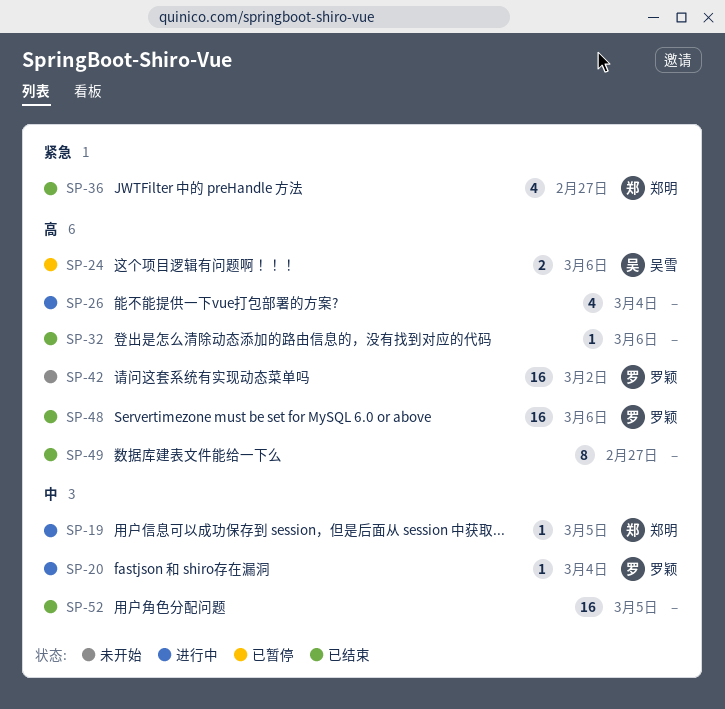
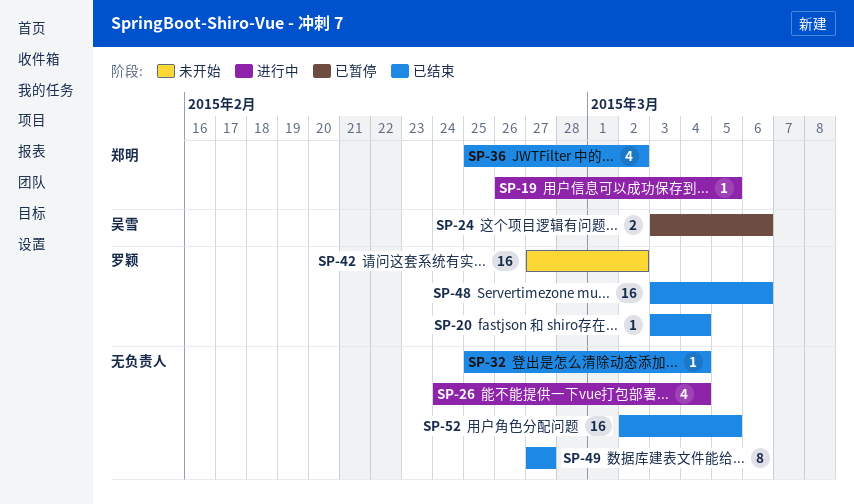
SP-20, status: 进行中 -> 已结束
SP-32, due: Mar 6 -> Mar 4
SP-36, due: Feb 27 -> Mar 2

